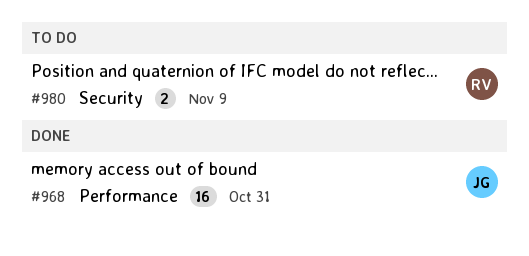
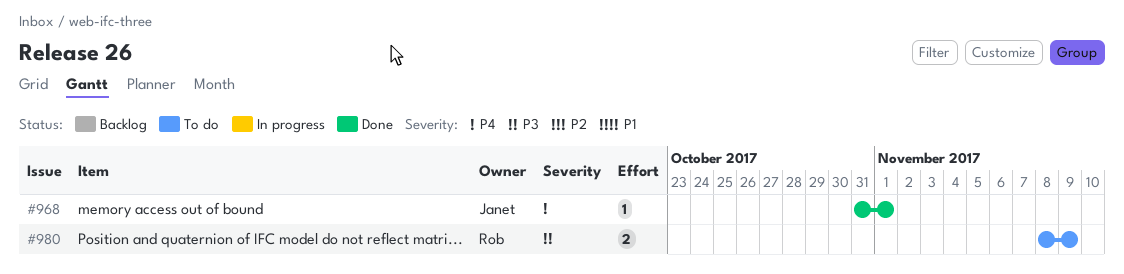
#968, estimate: 16 -> 1
#968, due: Oct 31 -> Nov 1

